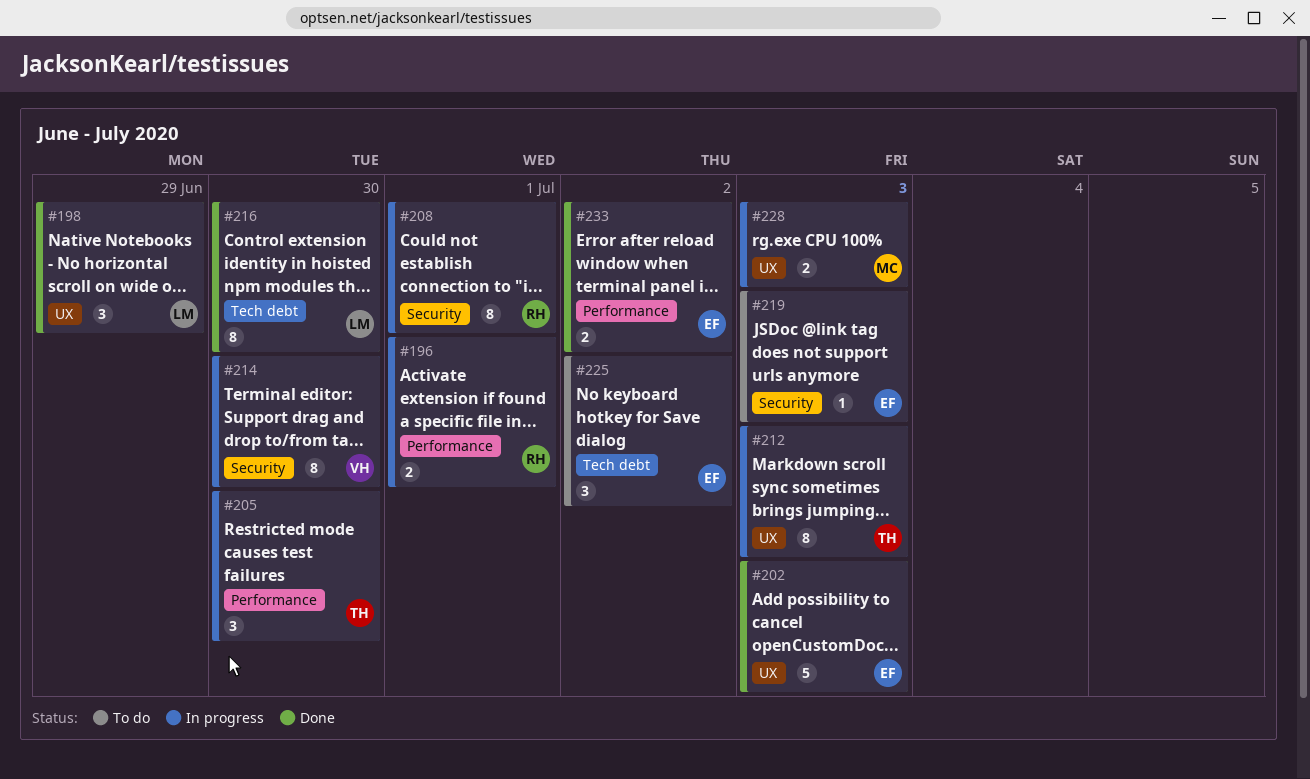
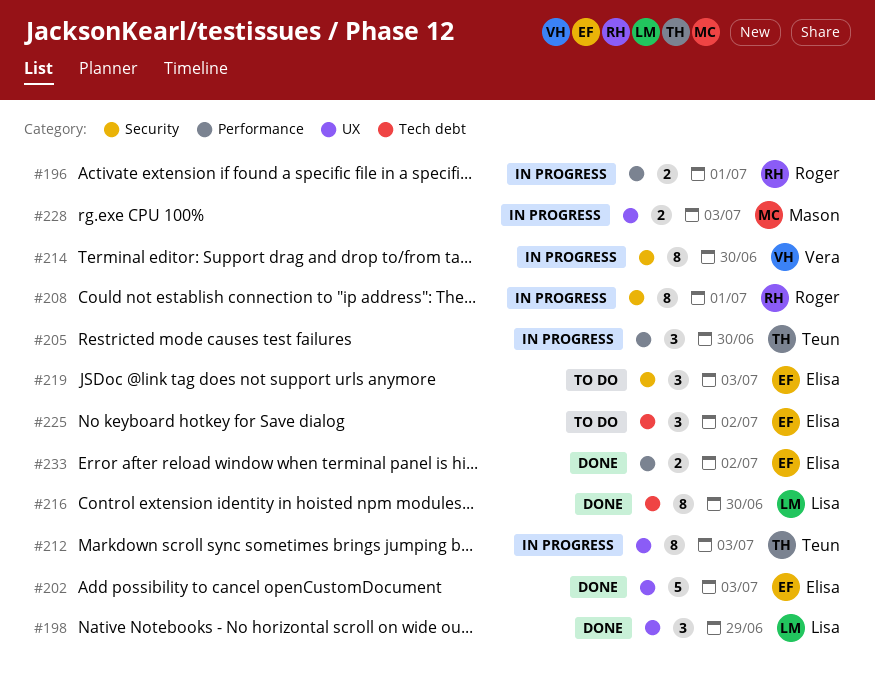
#219, estimate: 1 -> 3

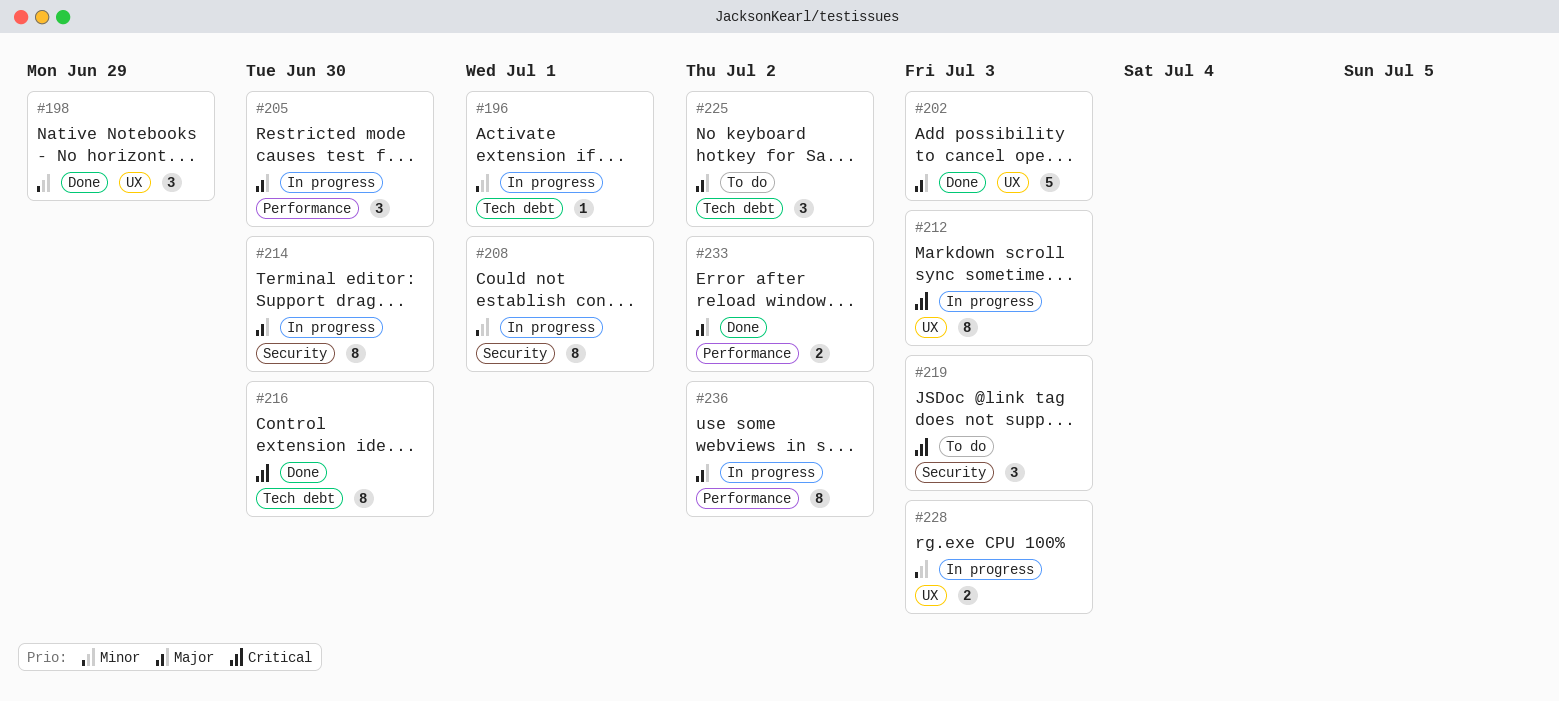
#196, label: Performance -> Tech debt
#196, estimate: 2 -> 1
#236: none -> present

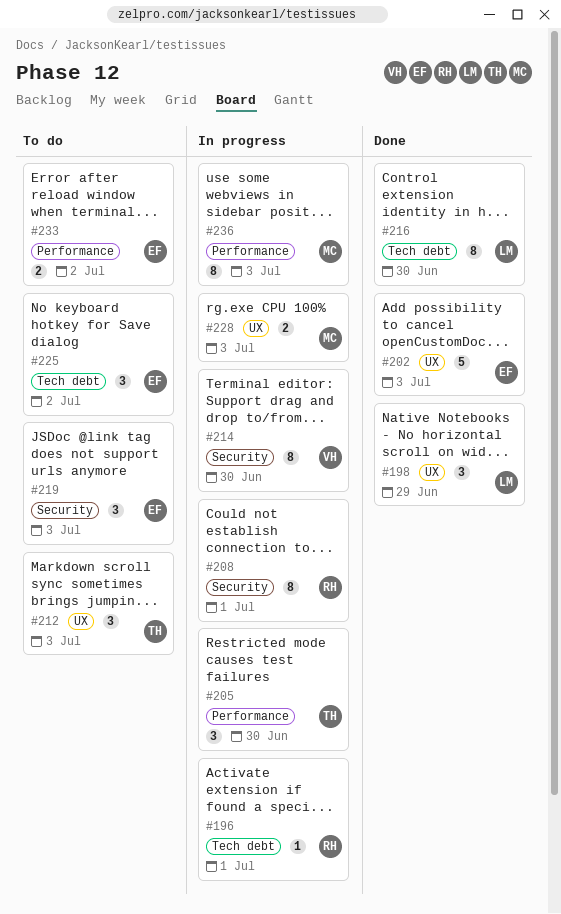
#212, status: In progress -> To do
#212, estimate: 8 -> 3
#233, status: Done -> To do
#236, due: Jul 2 -> Jul 3

